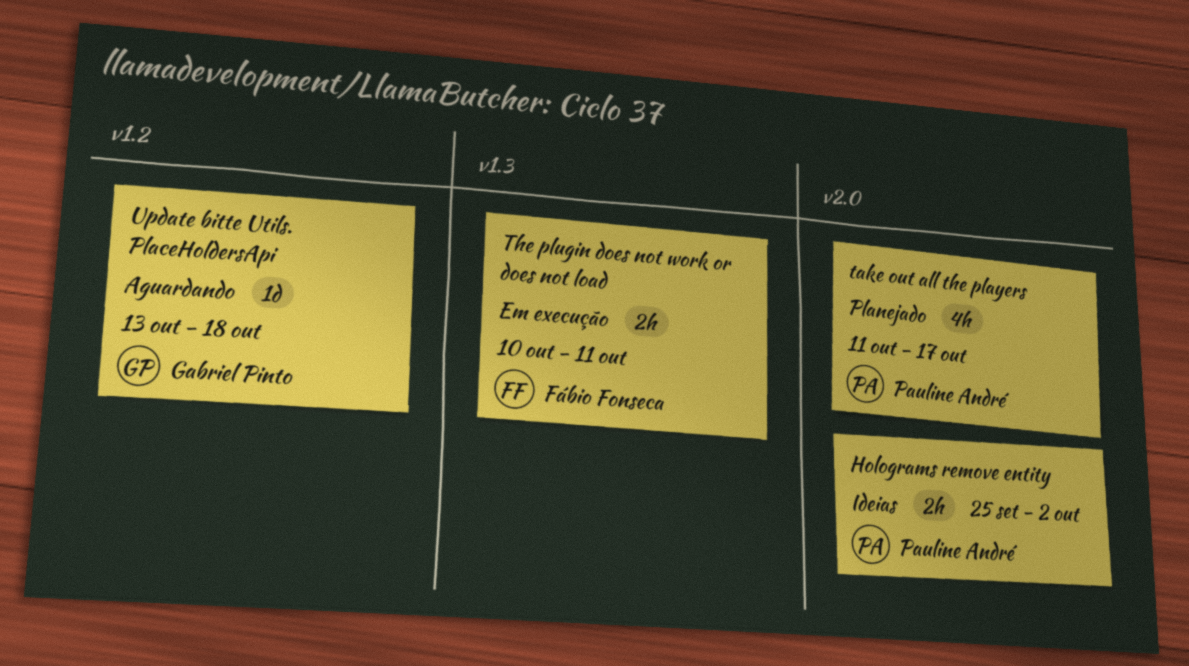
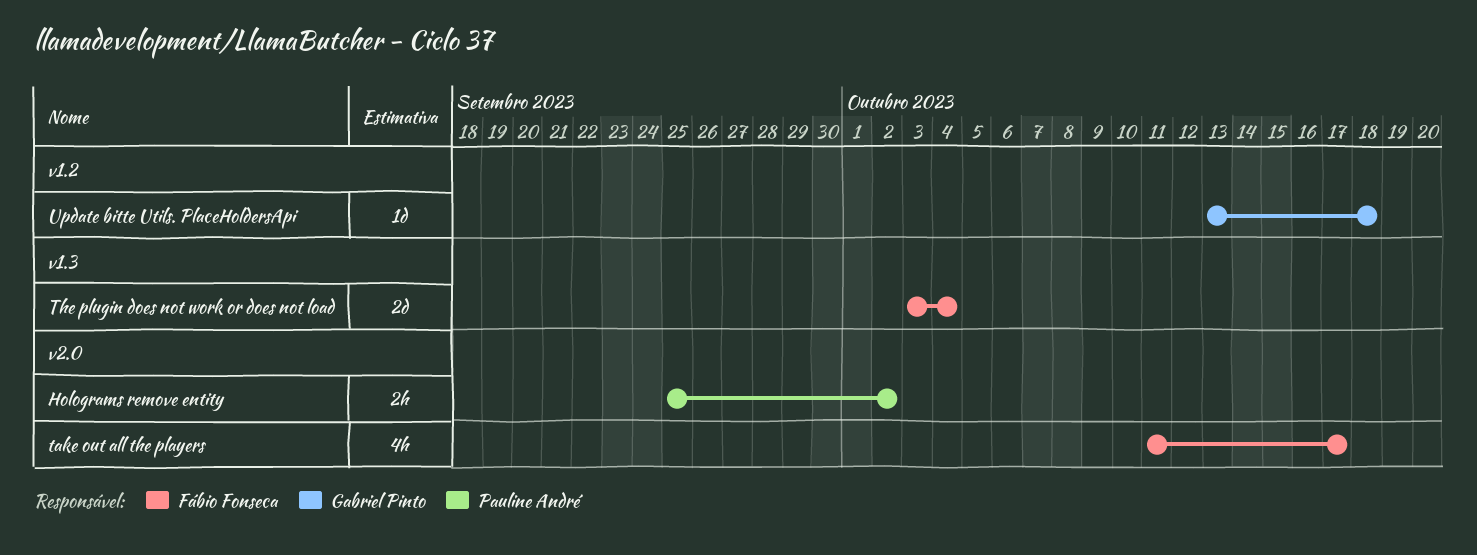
take out all the players, owner: Pauline André -> Fábio Fonseca
The plugin does not work or does not load, estimate: 2h -> 2d
The plugin does not work or does not load, start: Oct 10 -> Oct 3
The plugin does not work or does not load, due: Oct 11 -> Oct 4

